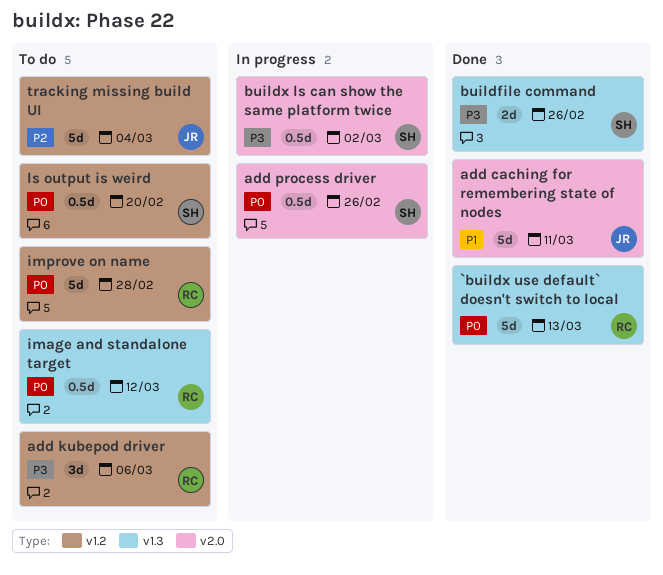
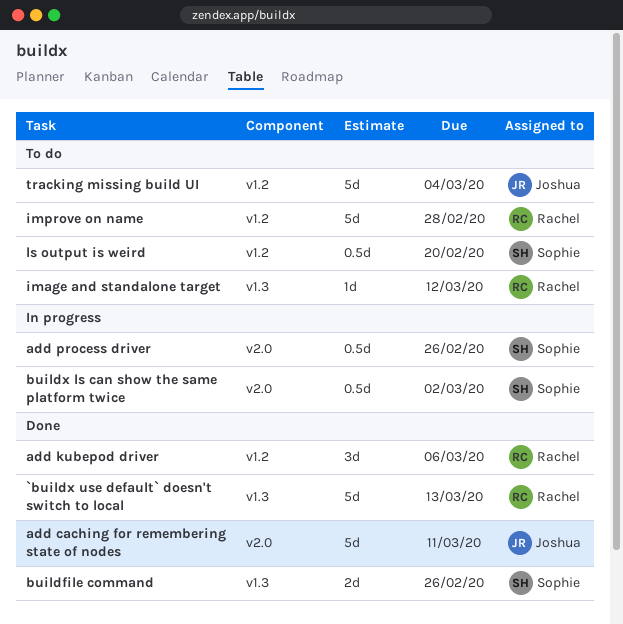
add kubepod driver, status: To do -> Done
image and standalone target, estimate: 0.5d -> 1d

